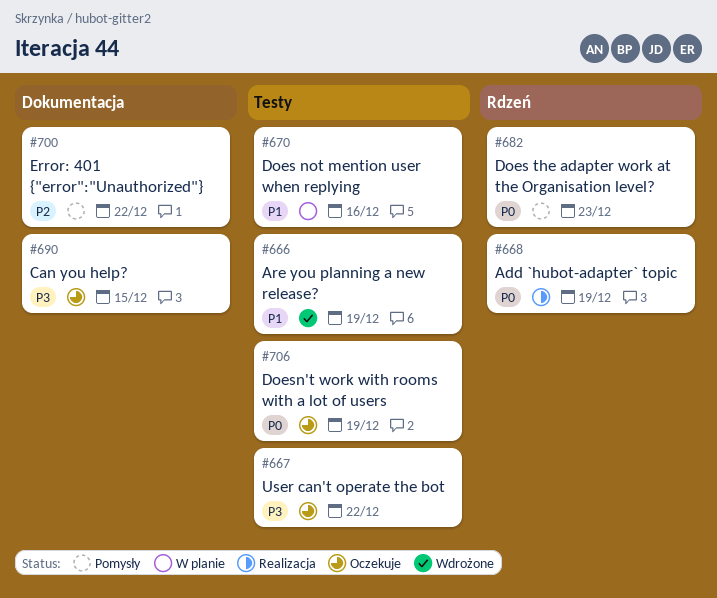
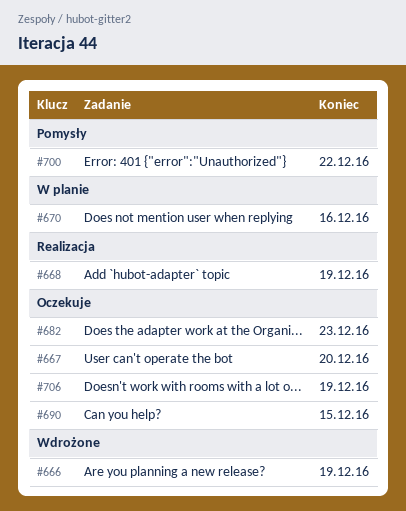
#667, due: Dec 22 -> Dec 20
#682, status: Pomysły -> Oczekuje

